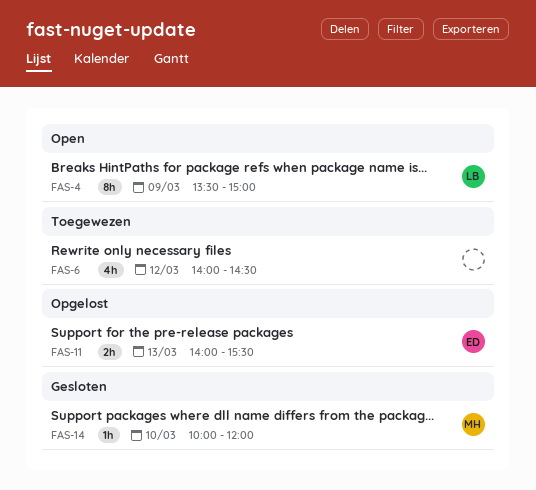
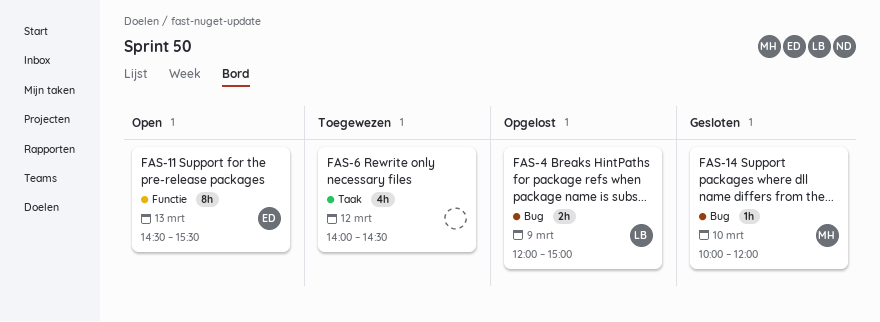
FAS-4, status: Open -> Opgelost
FAS-4, estimate: 8h -> 2h
FAS-4, begins: 13:30 -> 12:00
FAS-11, status: Opgelost -> Open
FAS-11, estimate: 2h -> 8h
FAS-11, begins: 14:00 -> 14:30

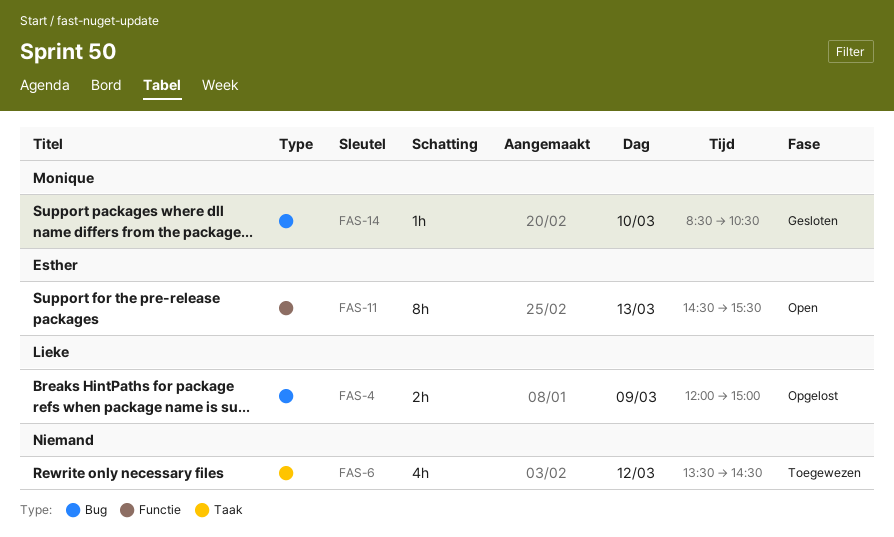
FAS-6, begins: 14:00 -> 13:30
FAS-14, begins: 10:00 -> 08:30
FAS-14, ends: 12:00 -> 10:30

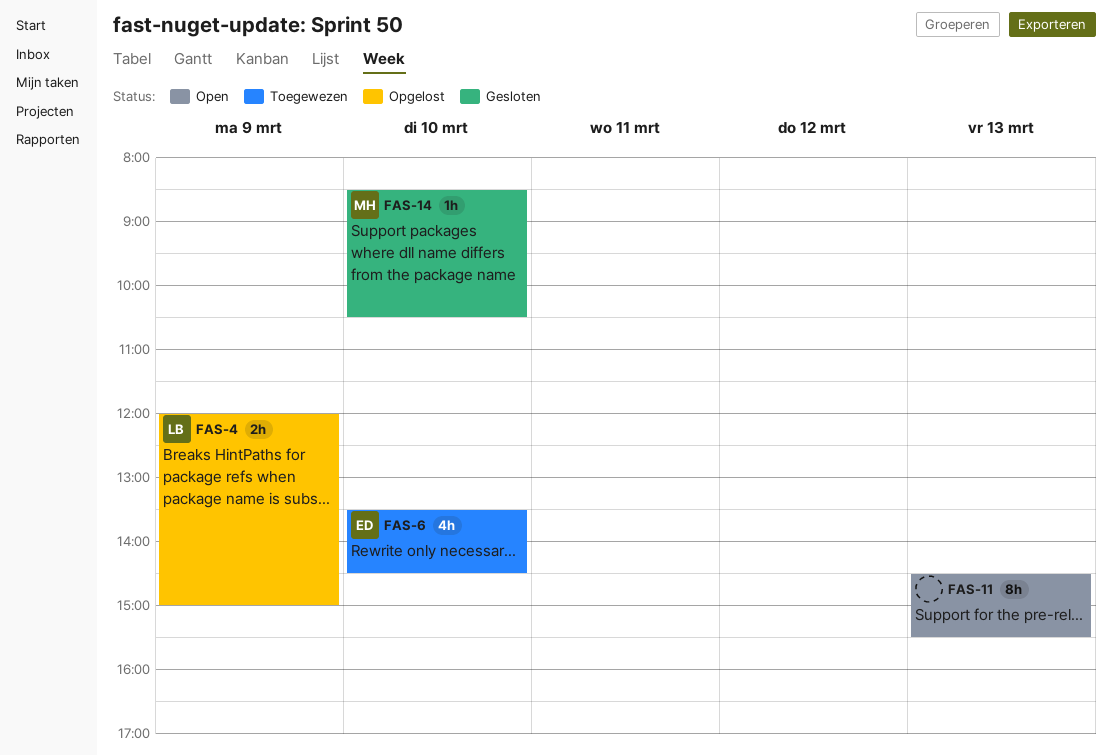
FAS-6, owner: none -> Esther
FAS-6, day: Mar 12 -> Mar 10
FAS-11, owner: Esther -> none

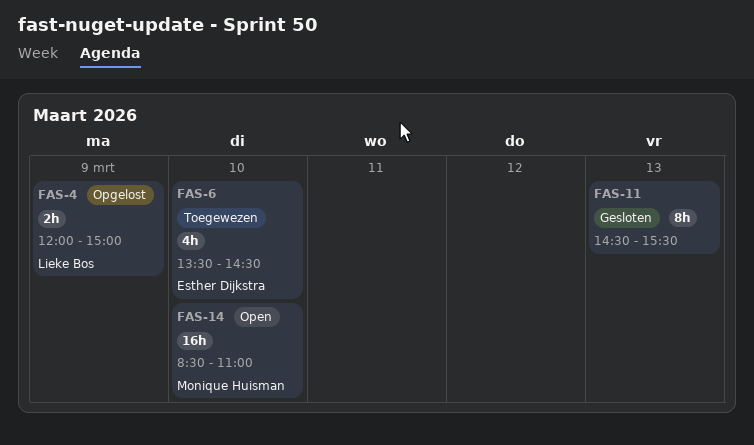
FAS-11, status: Open -> Gesloten
FAS-14, status: Gesloten -> Open
FAS-14, estimate: 1h -> 16h
FAS-14, ends: 10:30 -> 11:00

